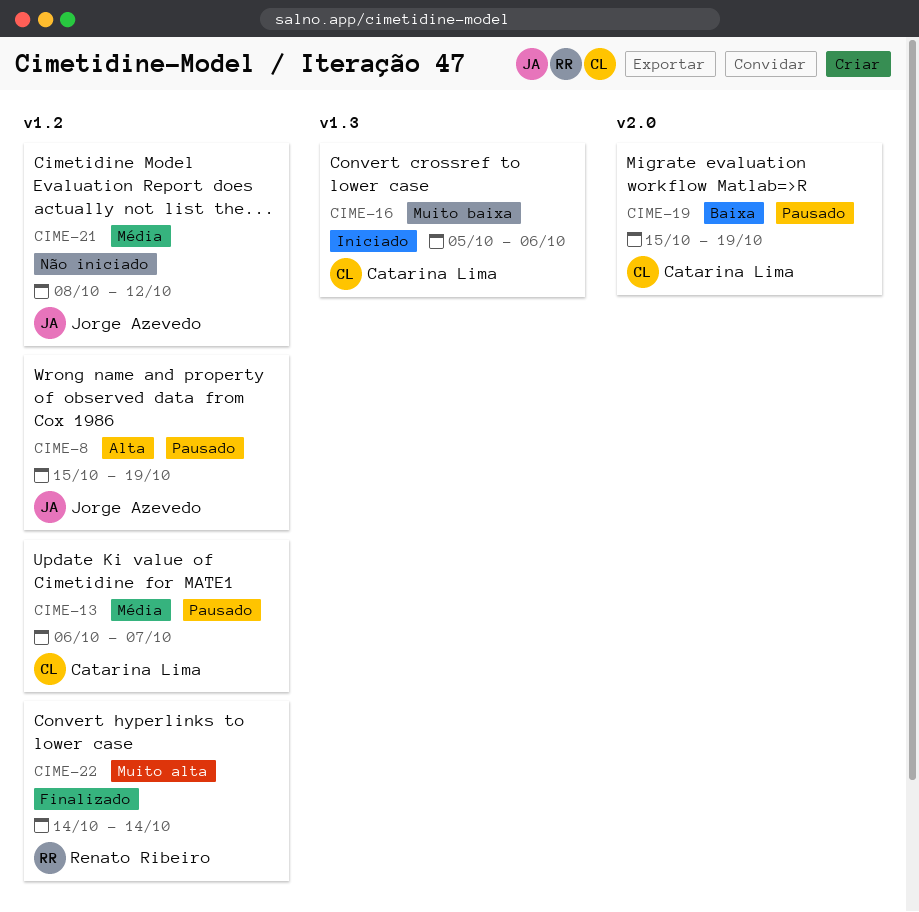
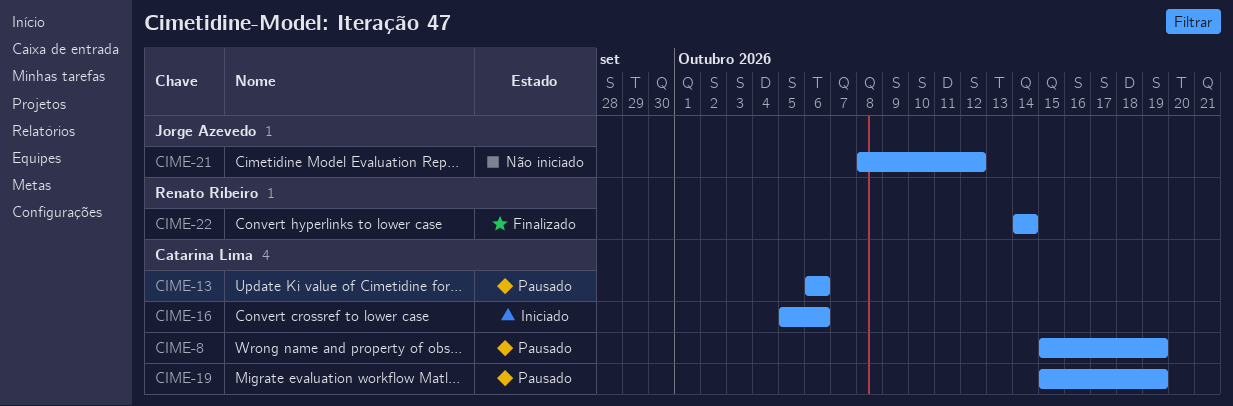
CIME-8, owner: Jorge Azevedo -> Catarina Lima
CIME-13, due: Oct 7 -> Oct 6

